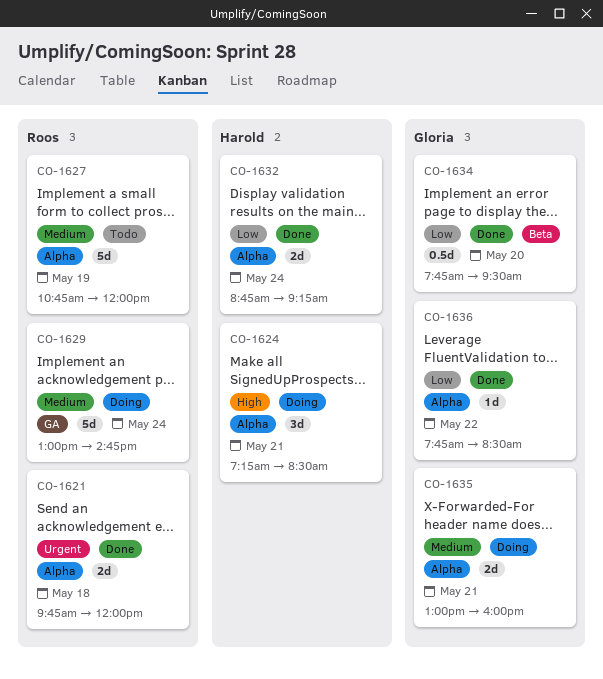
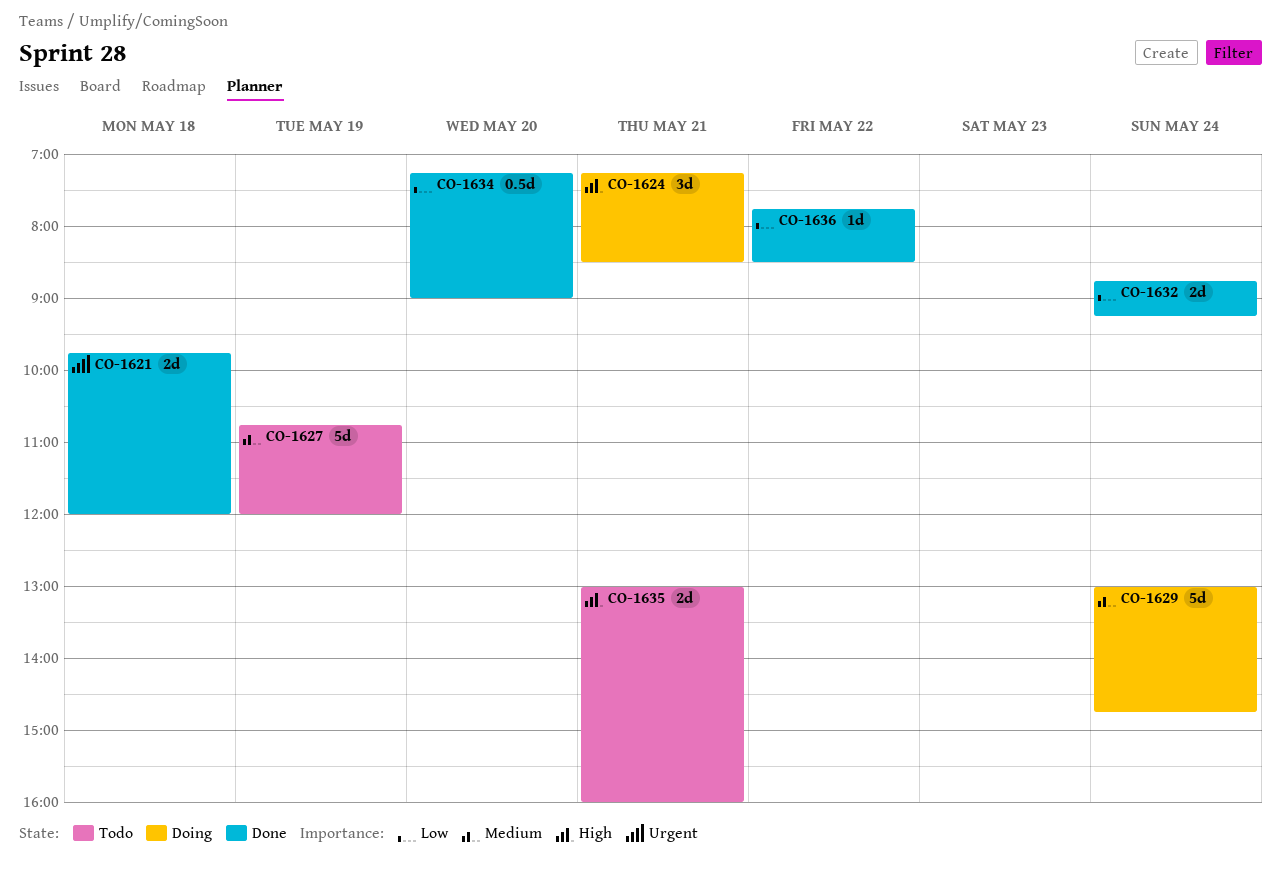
CO-1634, begins: 07:45 -> 07:15
CO-1634, ends: 09:30 -> 09:00
CO-1635, status: Doing -> Todo
CO-1635, priority: Medium -> High

